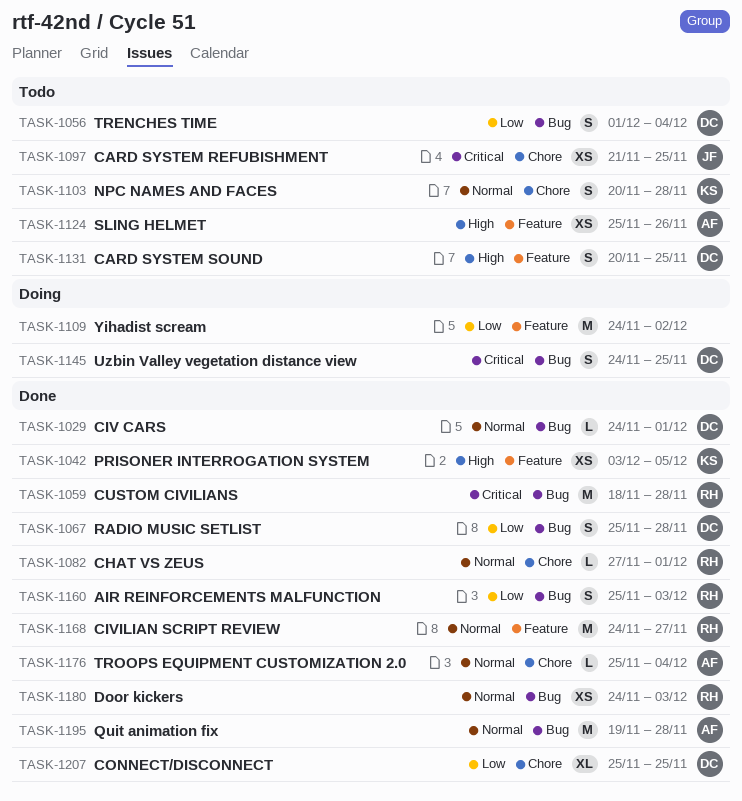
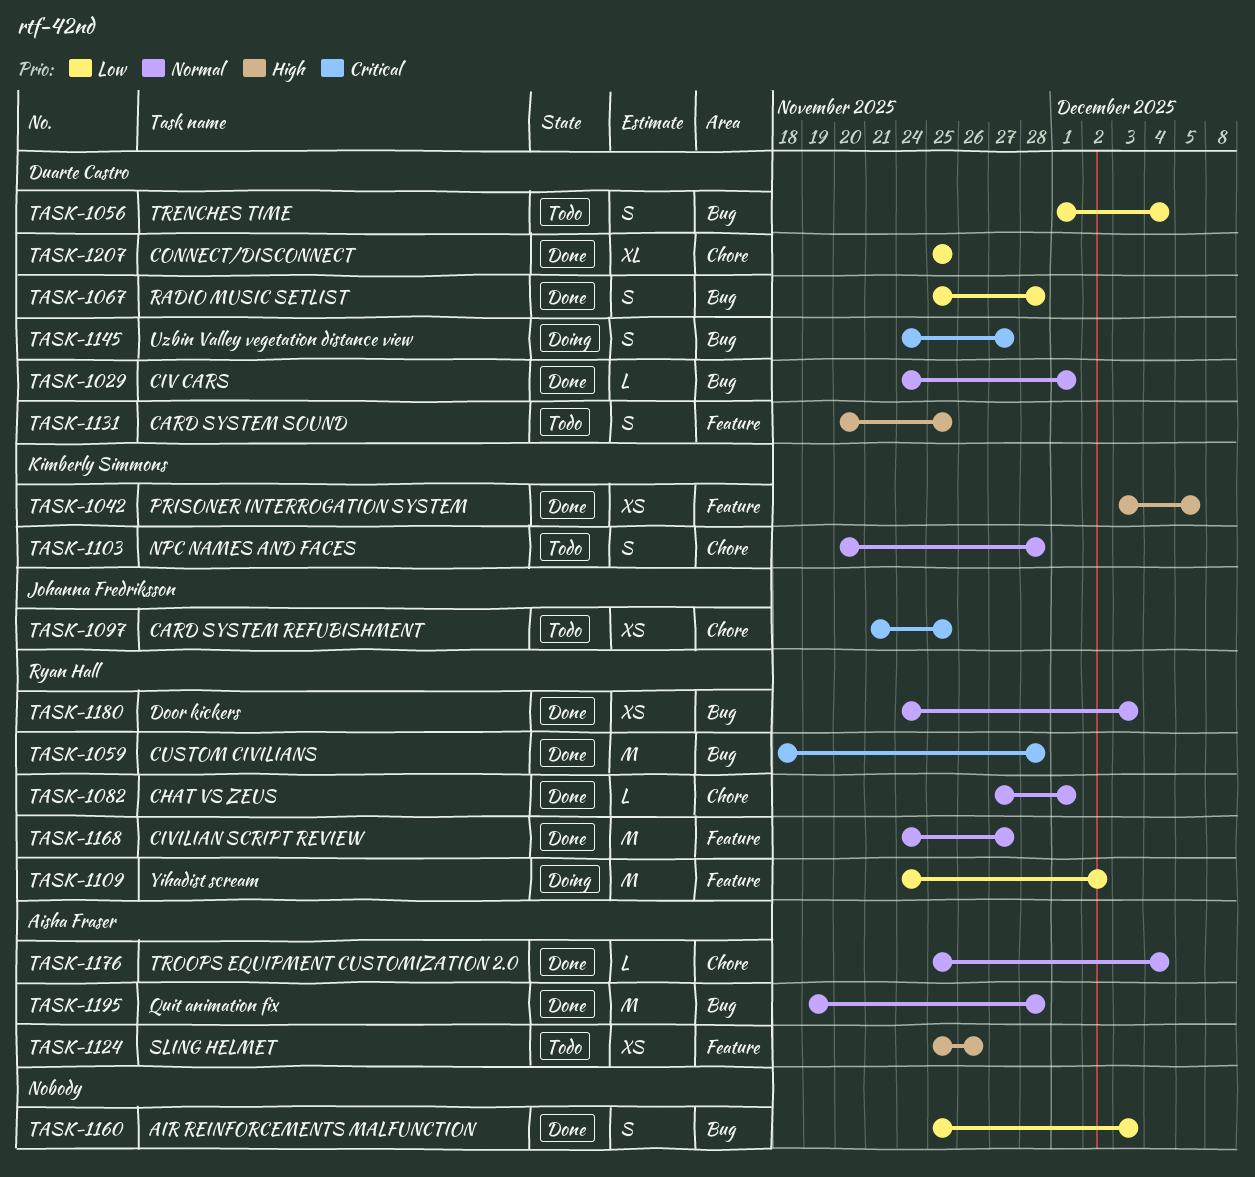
TASK-1109, owner: none -> Ryan Hall
TASK-1145, due: Nov 25 -> Nov 27
TASK-1160, owner: Ryan Hall -> none

